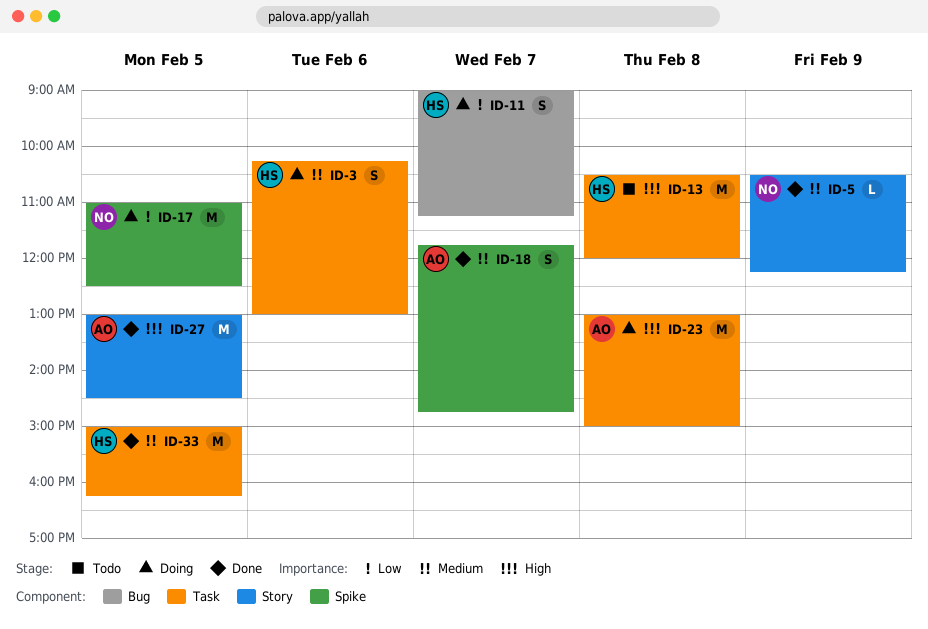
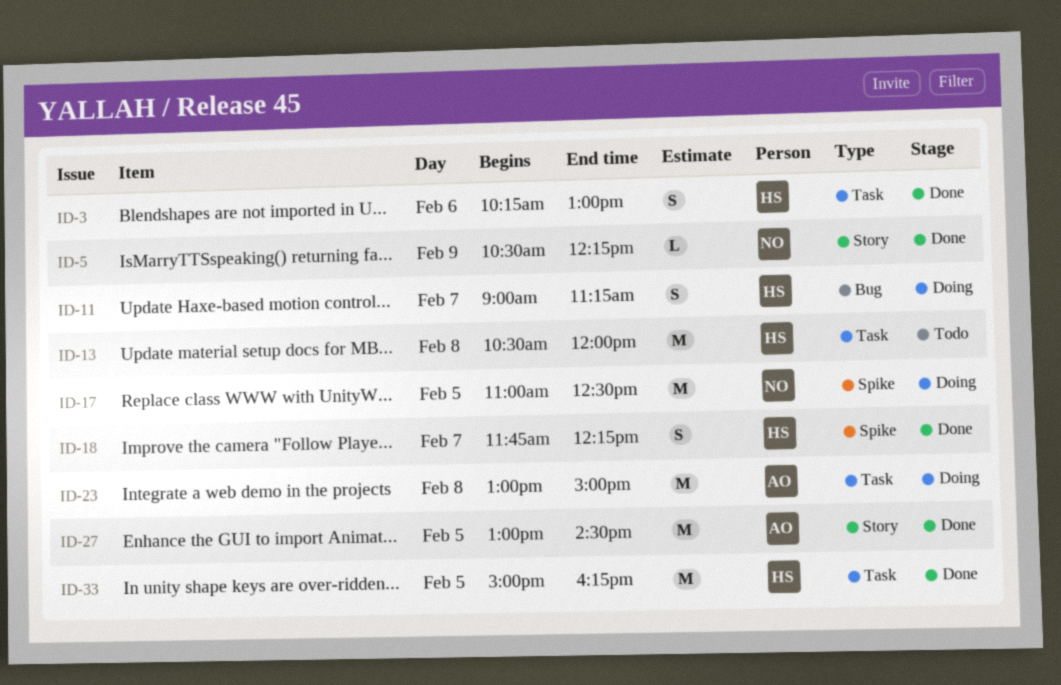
ID-3, status: Doing -> Done
ID-18, owner: AO -> HS
ID-18, ends: 14:45 -> 12:15

